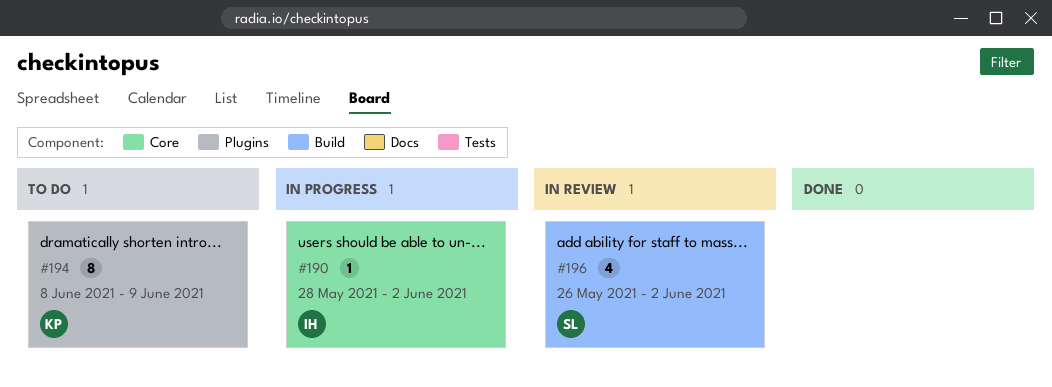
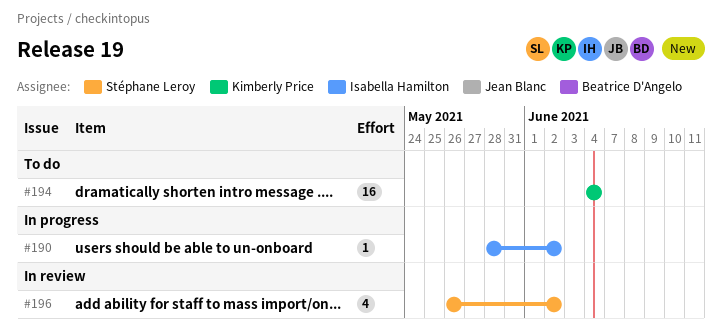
#194, estimate: 8 -> 16
#194, start: Jun 8 -> Jun 4
#194, due: Jun 9 -> Jun 4

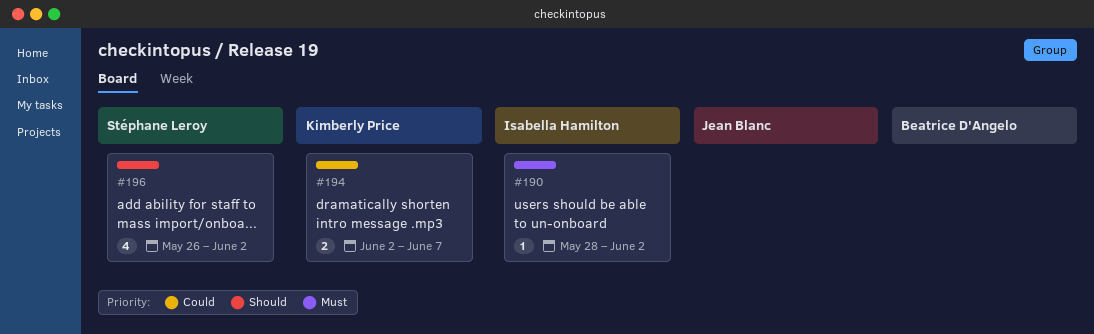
#194, estimate: 16 -> 2
#194, start: Jun 4 -> Jun 2
#194, due: Jun 4 -> Jun 7

